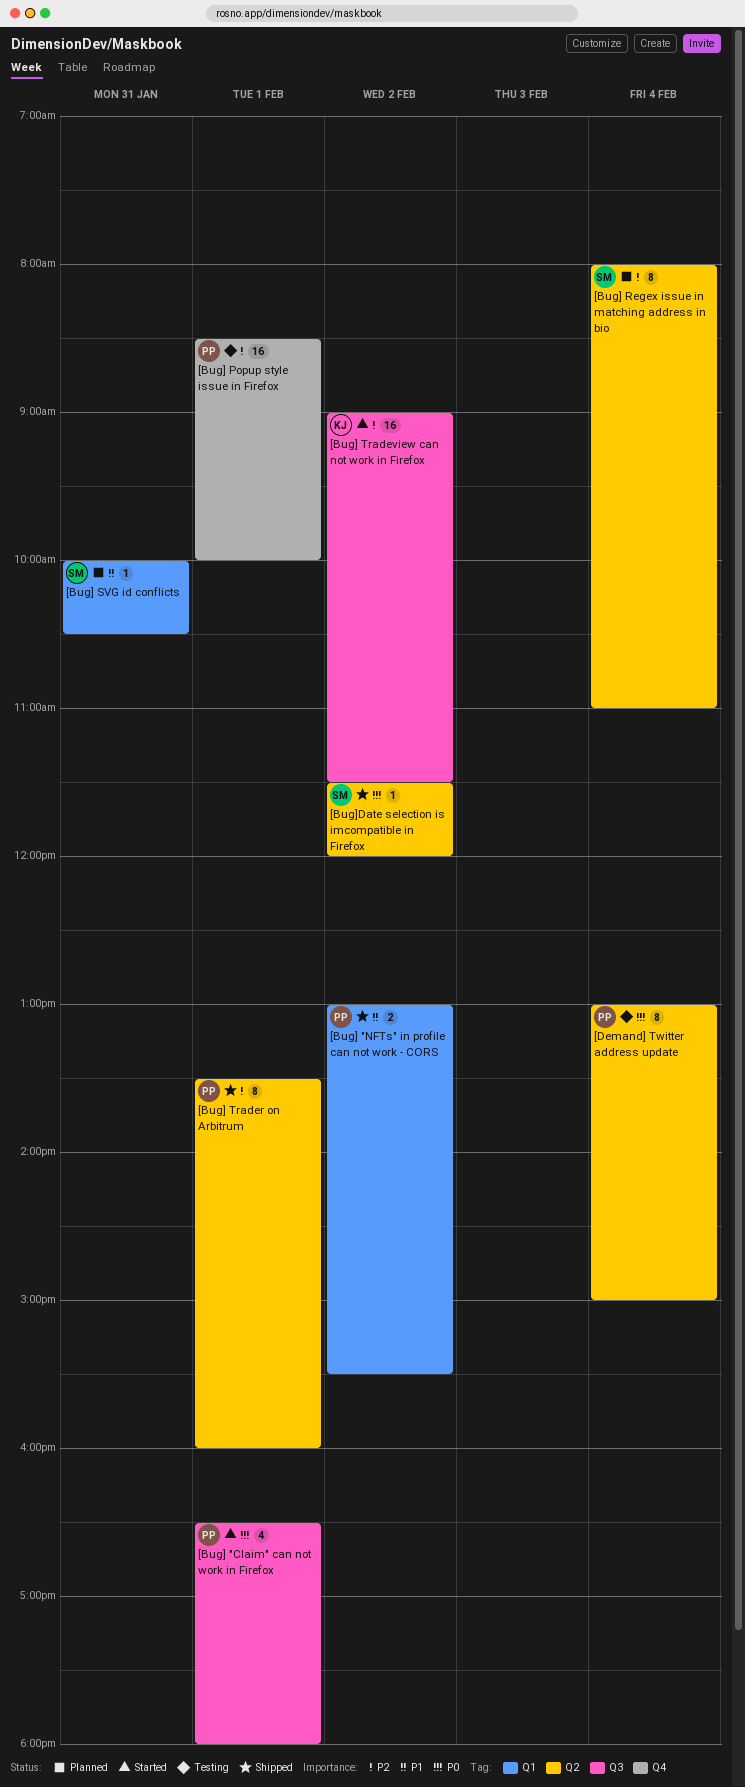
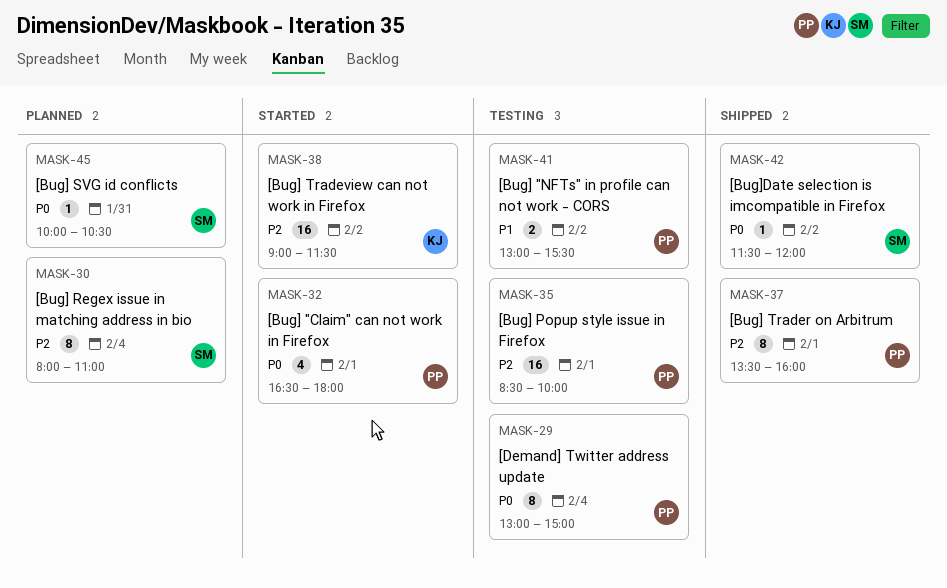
[Bug] "NFTs" in profile can not work - CORS, status: Shipped -> Testing
[Bug] SVG id conflicts, priority: P1 -> P0

